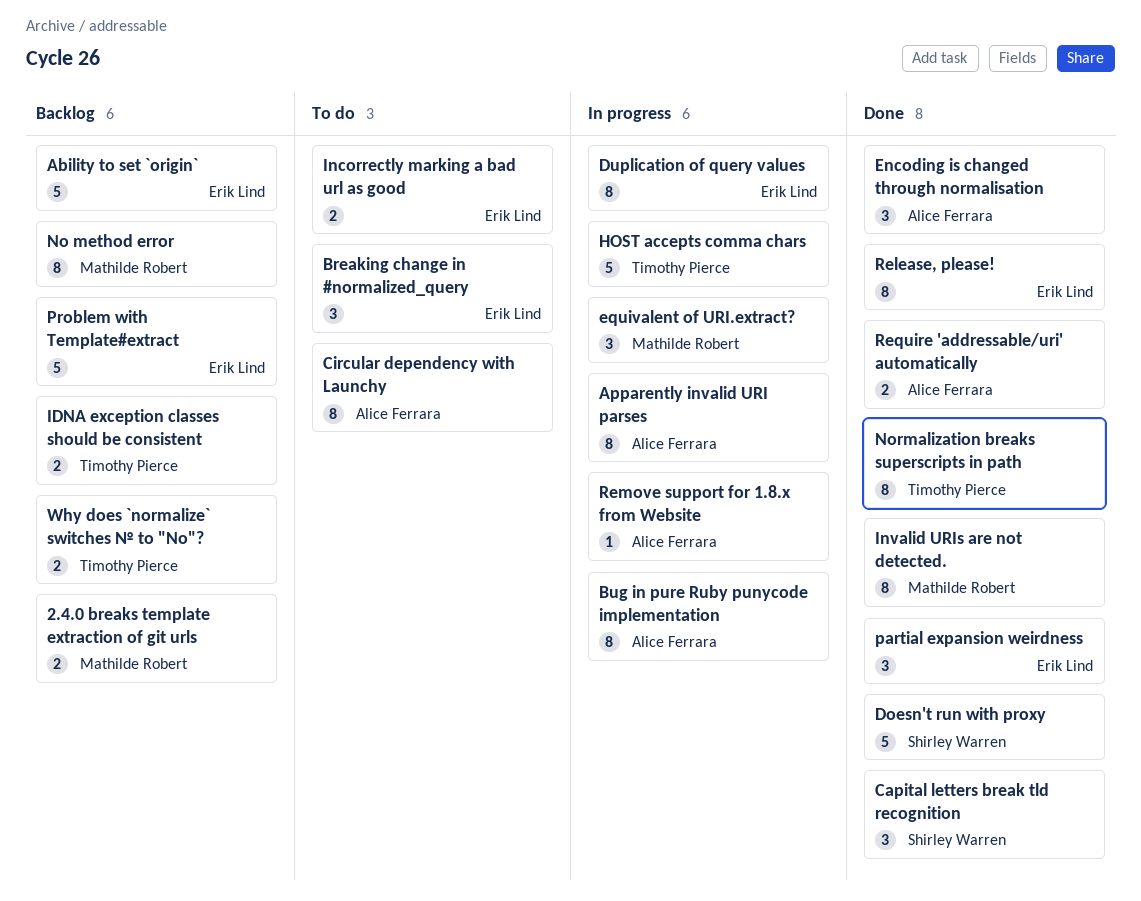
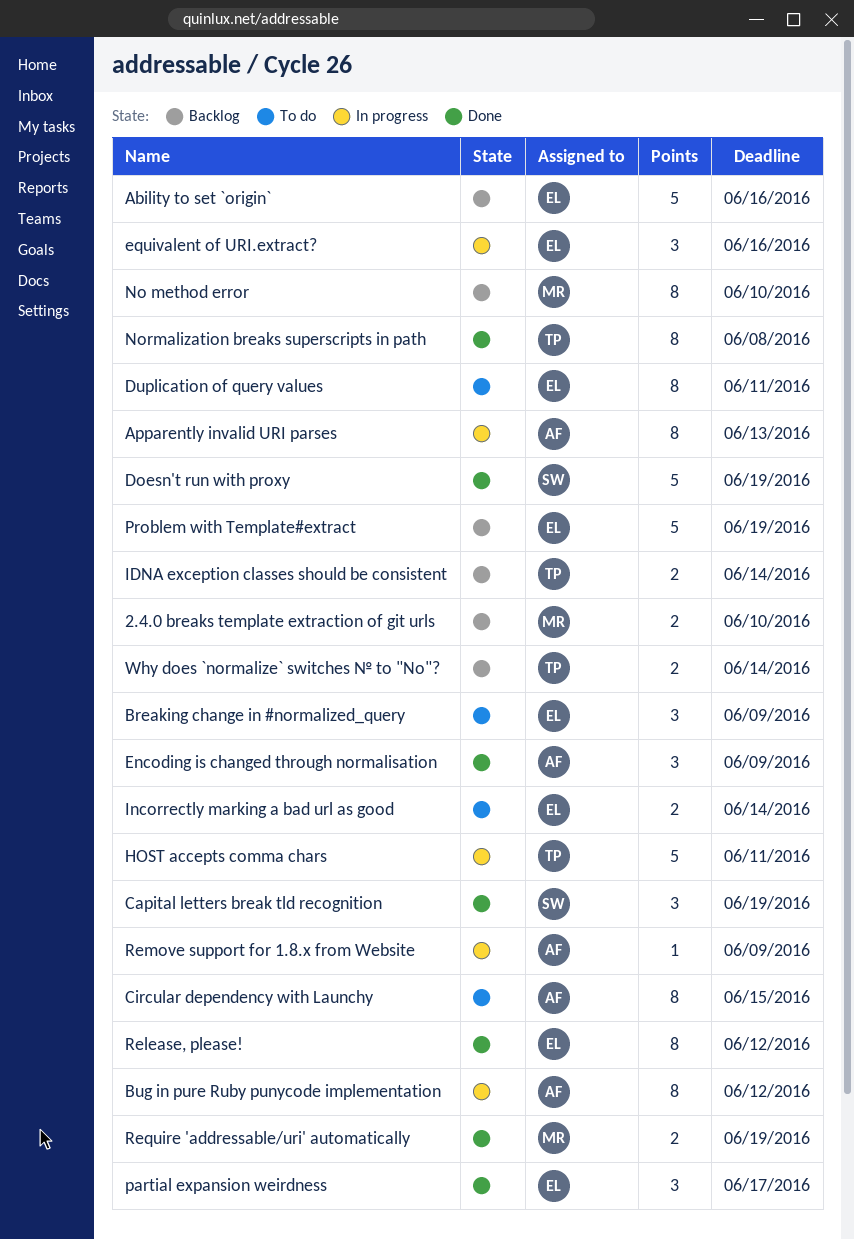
Duplication of query values, status: In progress -> To do
equivalent of URI.extract?, owner: Mathilde Robert -> Erik Lind
Invalid URIs are not detected.: present -> none
Require 'addressable/uri' automatically, owner: Alice Ferrara -> Mathilde Robert

